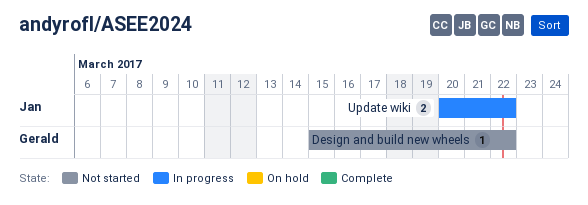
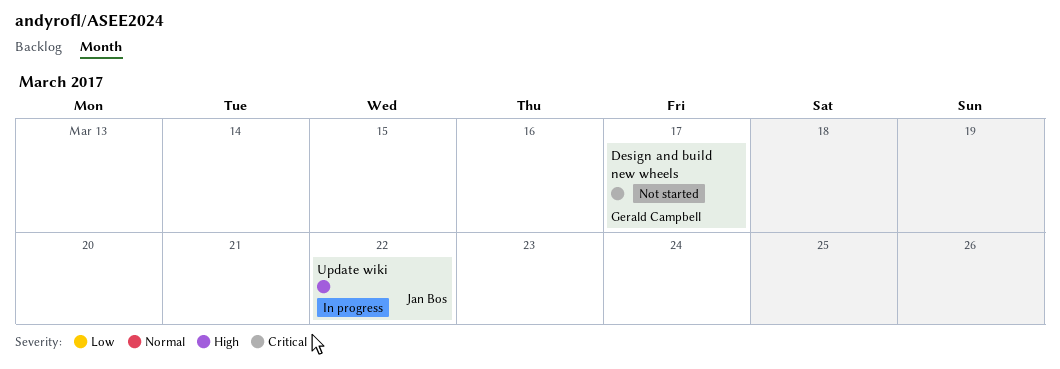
Design and build new wheels, due: Mar 22 -> Mar 17

